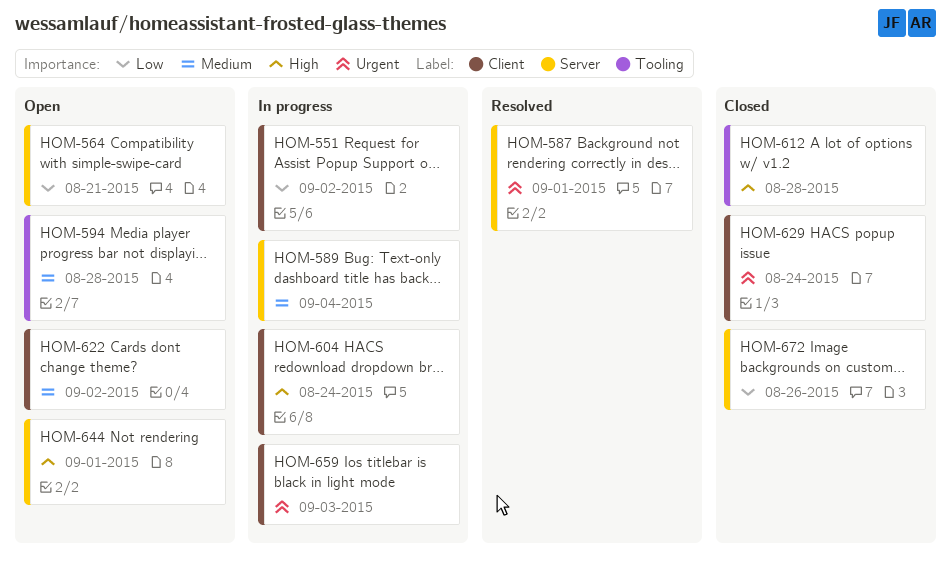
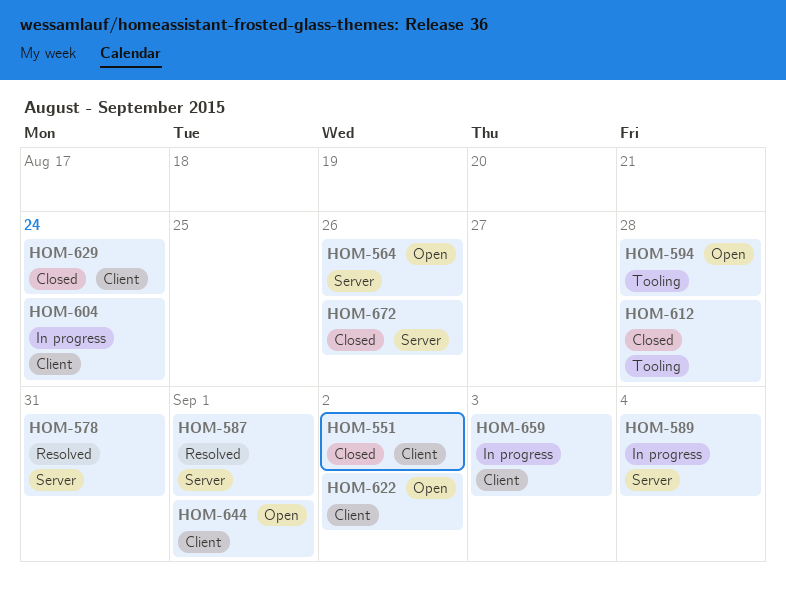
HOM-551, status: In progress -> Closed
HOM-564, due: Aug 21 -> Aug 26
HOM-578: none -> present
HOM-644, label: Server -> Client

